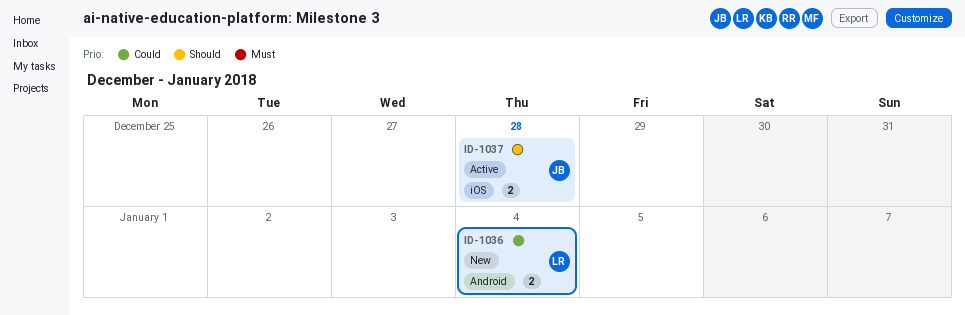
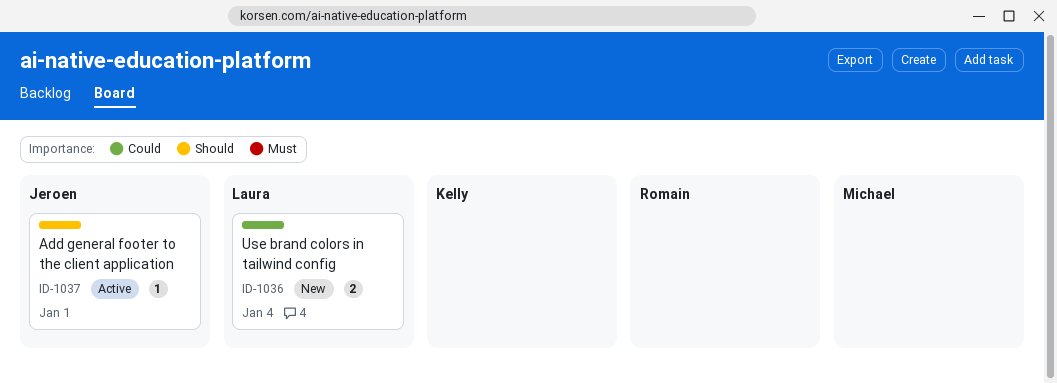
ID-1037, estimate: 2 -> 1
ID-1037, due: Dec 28 -> Jan 1

